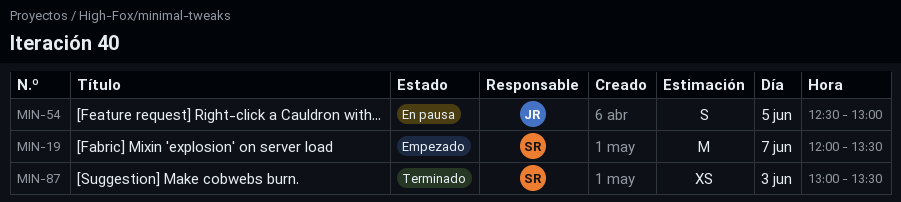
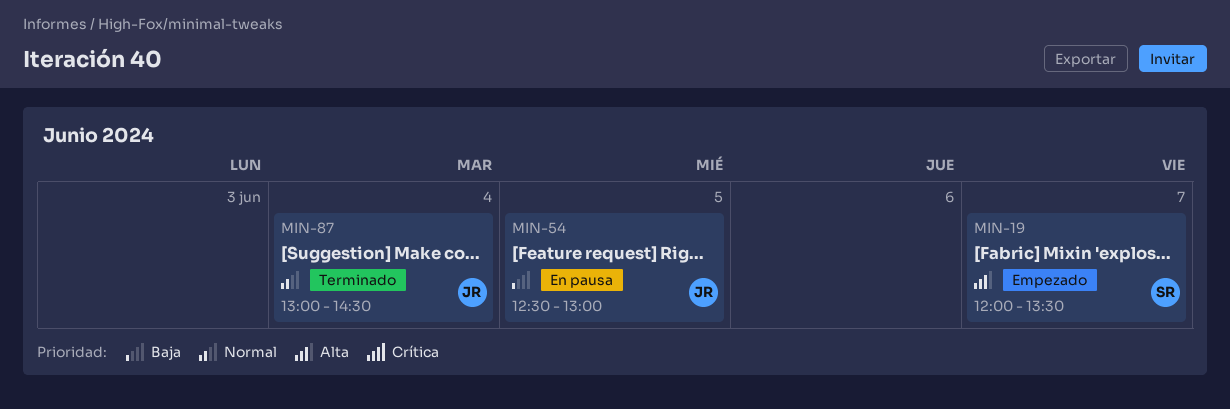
MIN-87, owner: SR -> JR
MIN-87, day: Jun 3 -> Jun 4
MIN-87, ends: 13:30 -> 14:30

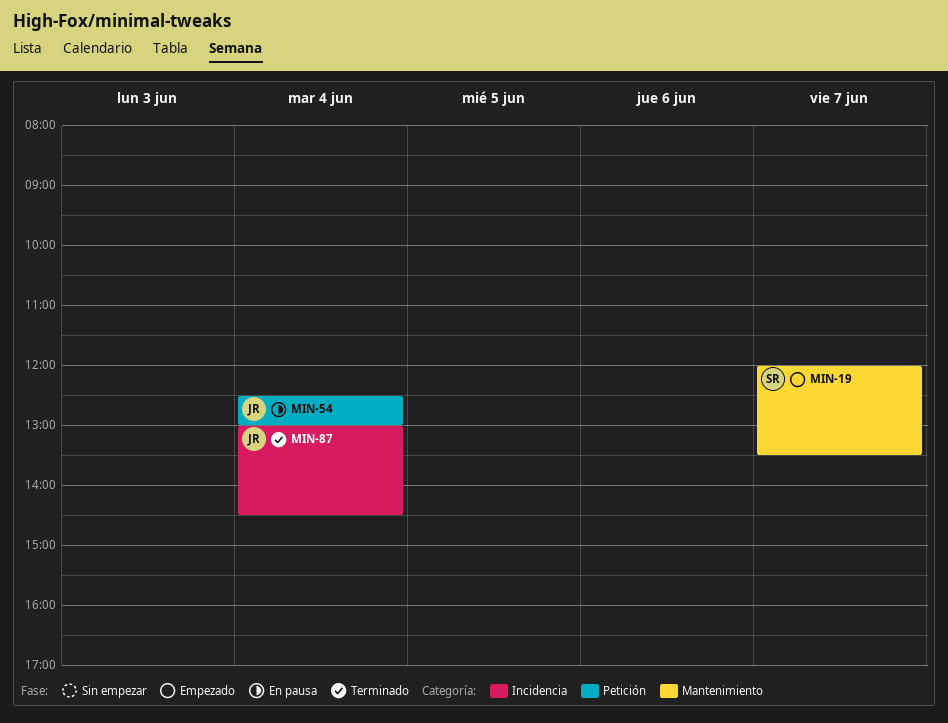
MIN-54, day: Jun 5 -> Jun 4

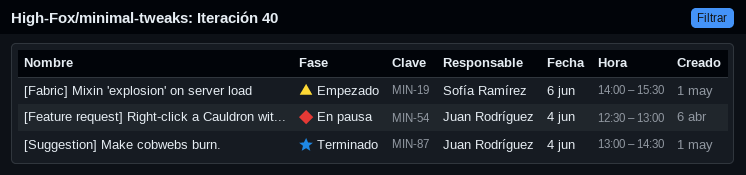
MIN-19, day: Jun 7 -> Jun 6
MIN-19, begins: 12:00 -> 14:00
MIN-19, ends: 13:30 -> 15:30

